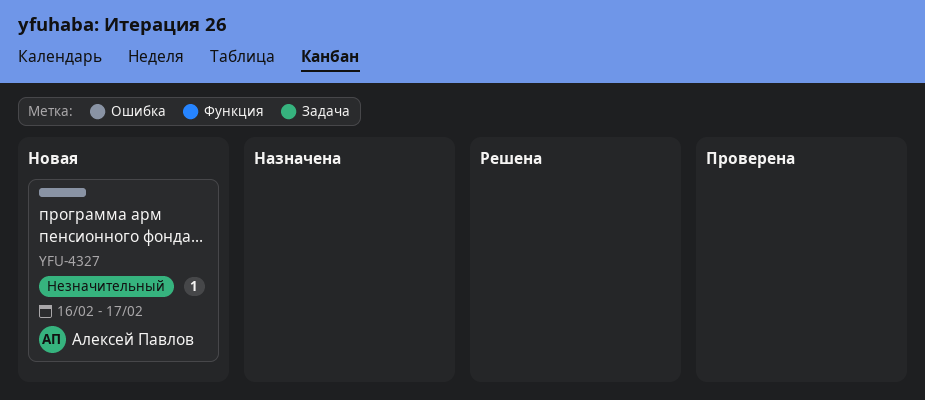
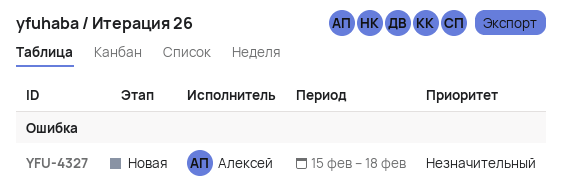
YFU-4327, start: Feb 16 -> Feb 15
YFU-4327, due: Feb 17 -> Feb 18

